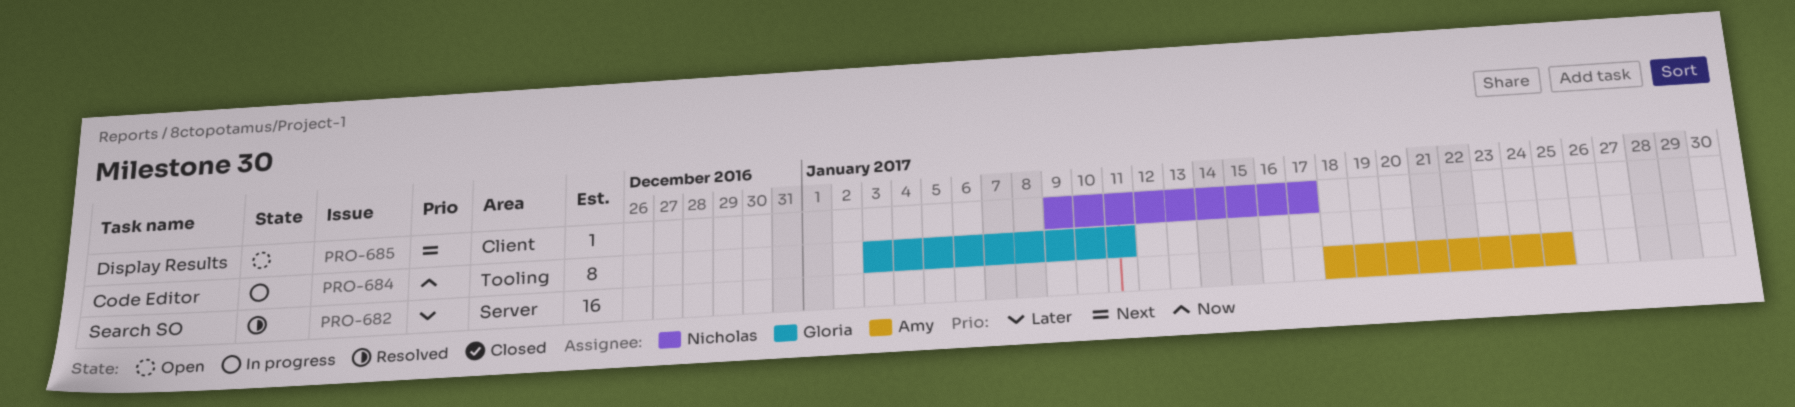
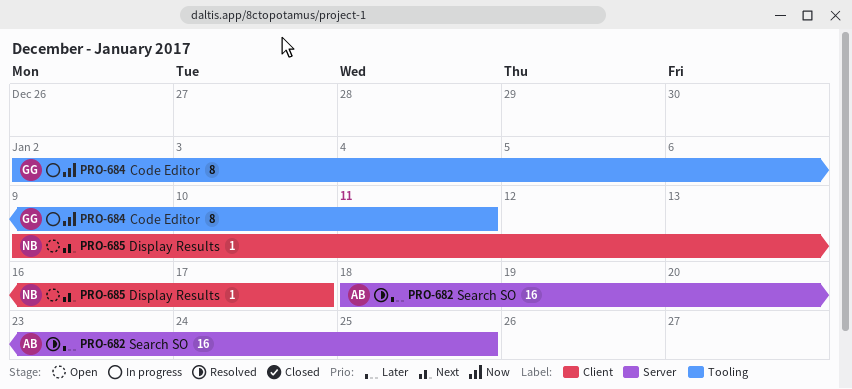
PRO-684, start: Jan 3 -> Jan 2

